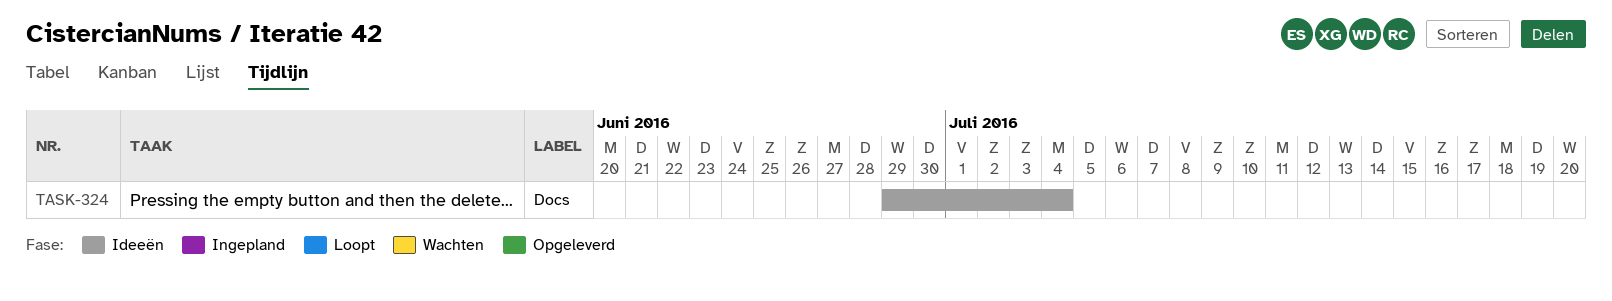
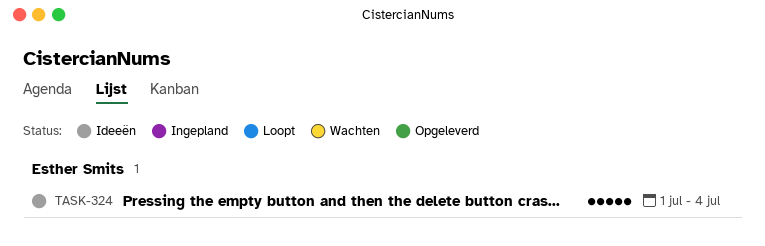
TASK-324, start: Jun 29 -> Jul 1

